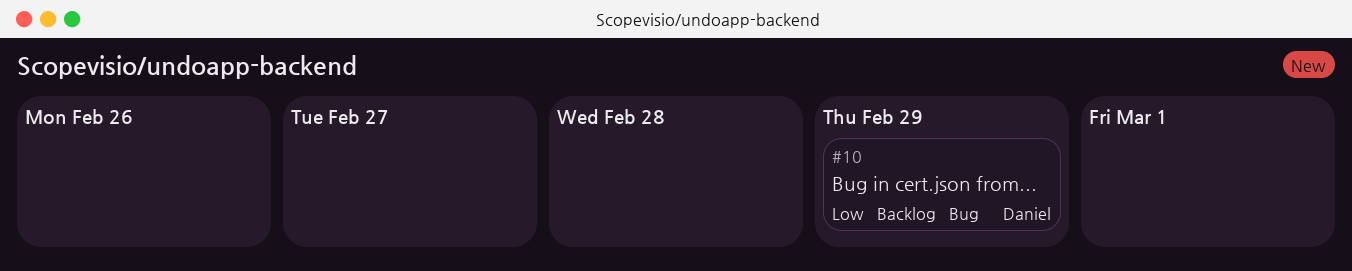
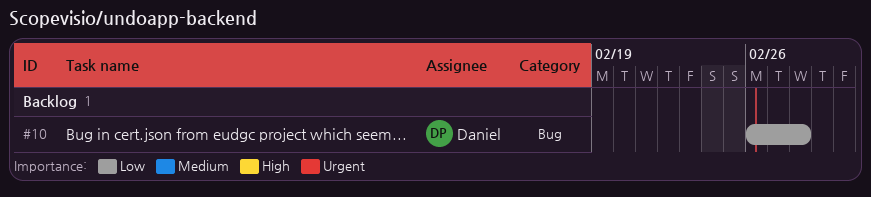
#10, due: Feb 29 -> Feb 28

